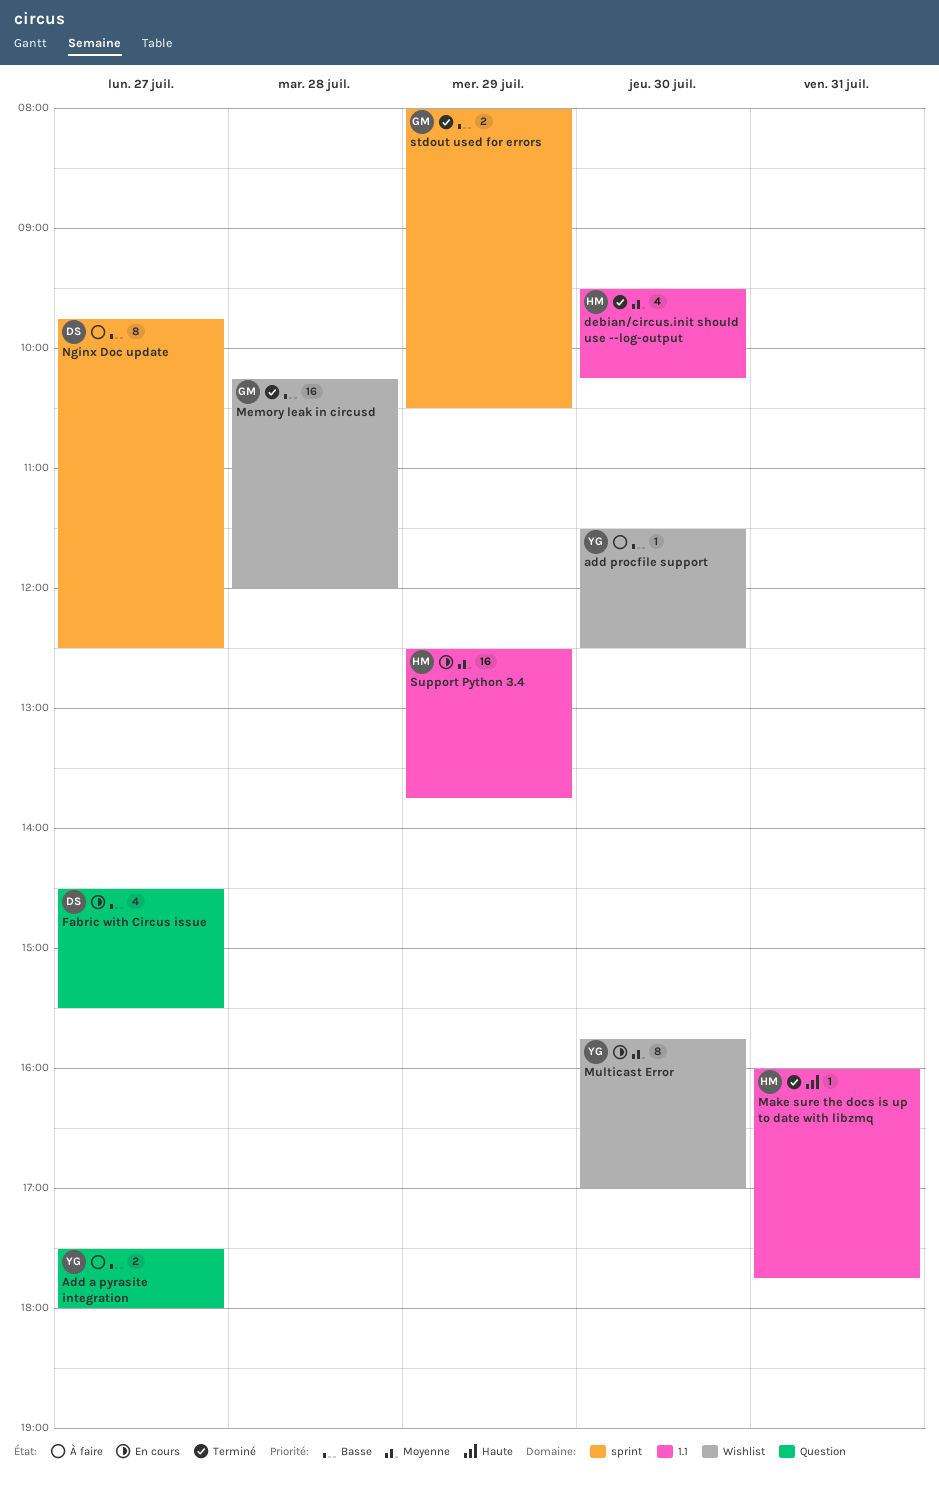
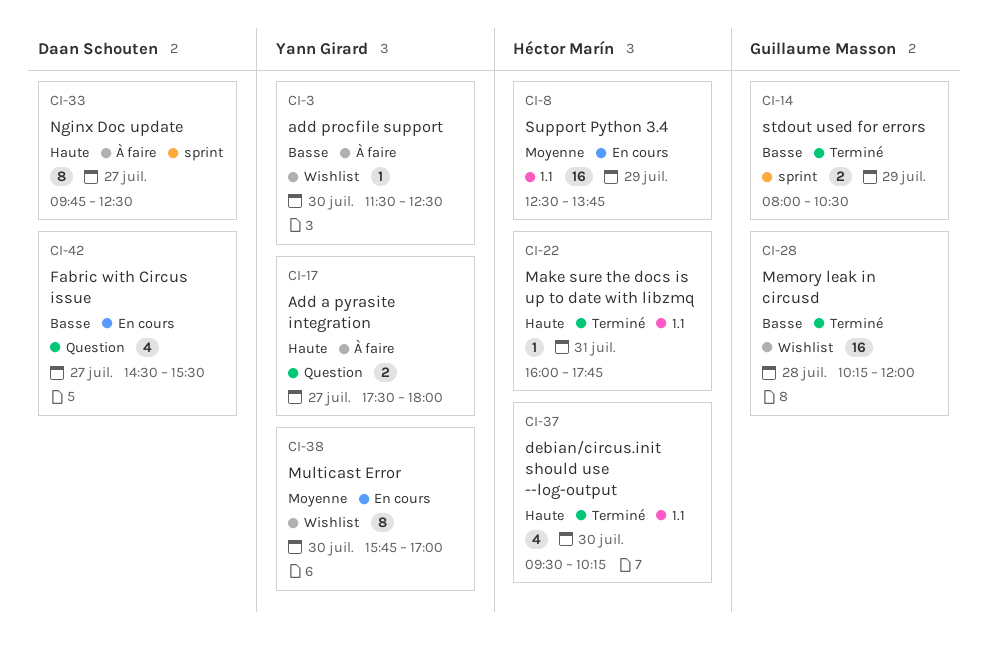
Add a pyrasite integration, priority: Basse -> Haute
debian/circus.init should use --log-output, priority: Moyenne -> Haute
Nginx Doc update, priority: Basse -> Haute

